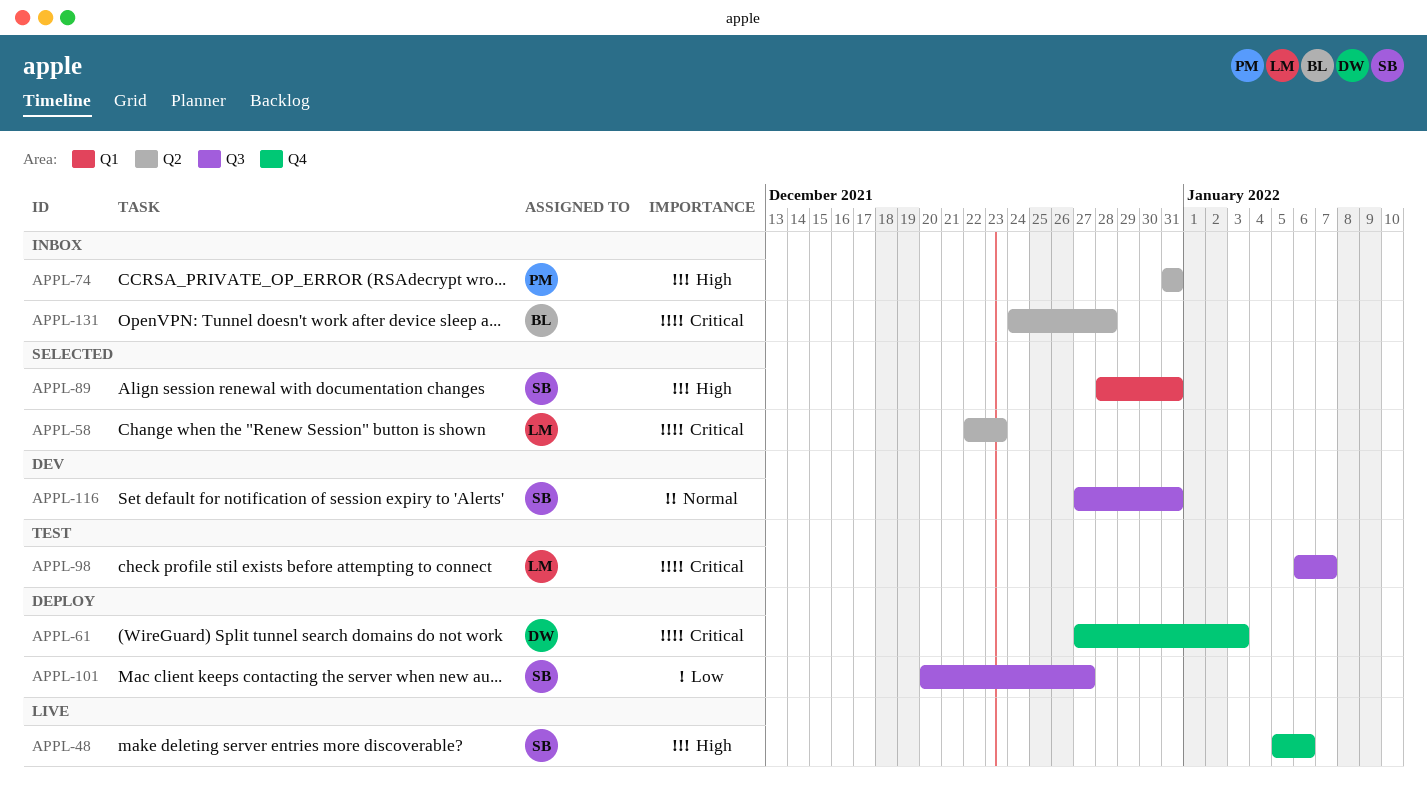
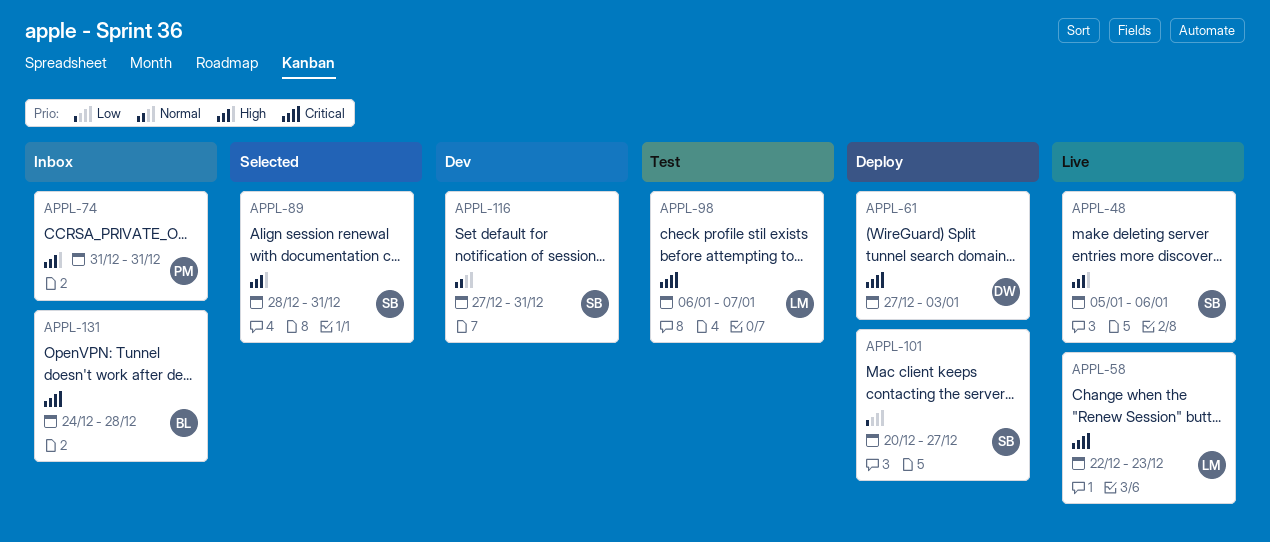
APPL-58, status: Selected -> Live

